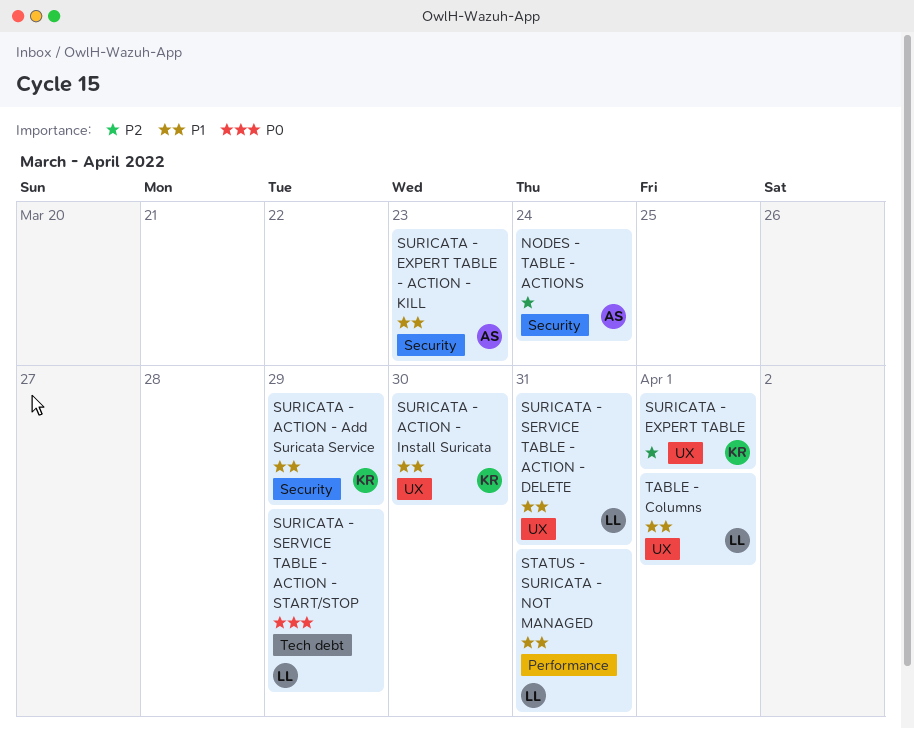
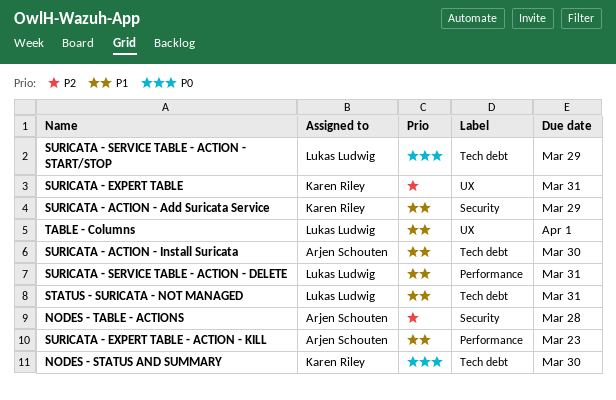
NODES - STATUS AND SUMMARY: none -> present
NODES - TABLE - ACTIONS, due: Mar 24 -> Mar 28
STATUS - SURICATA - NOT MANAGED, label: Performance -> Tech debt
SURICATA - ACTION - Install Suricata, owner: Karen Riley -> Arjen Schouten
SURICATA - ACTION - Install Suricata, label: UX -> Tech debt
SURICATA - EXPERT TABLE, due: Apr 1 -> Mar 31
SURICATA - EXPERT TABLE - ACTION - KILL, label: Security -> Performance
SURICATA - SERVICE TABLE - ACTION - DELETE, label: UX -> Performance

